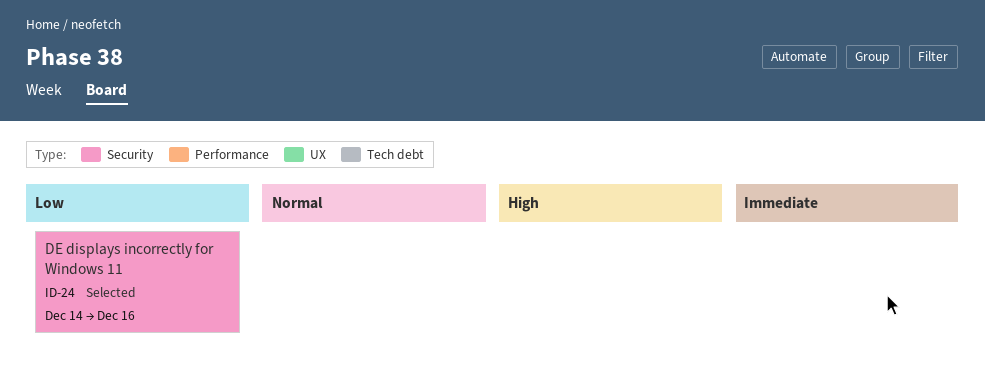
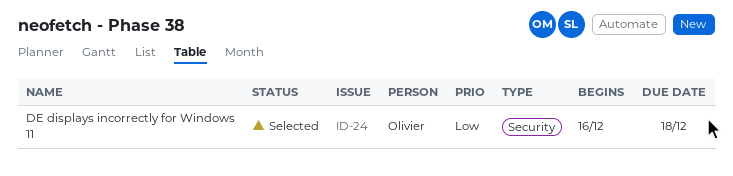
ID-24, start: Dec 14 -> Dec 16
ID-24, due: Dec 16 -> Dec 18

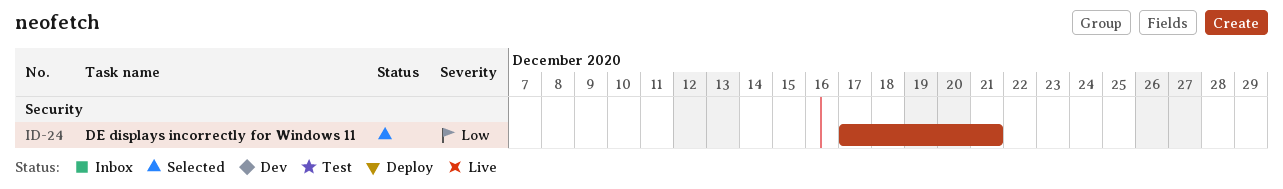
ID-24, start: Dec 16 -> Dec 17
ID-24, due: Dec 18 -> Dec 21

